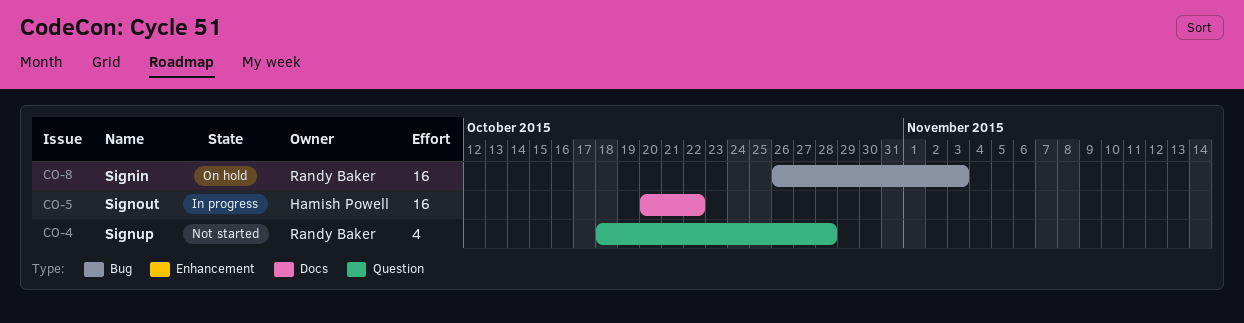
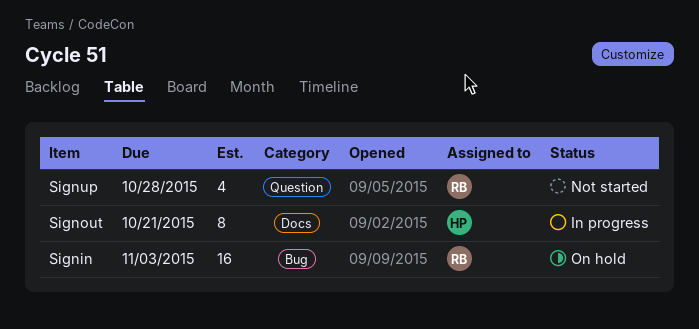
Signout, estimate: 16 -> 8
Signout, due: Oct 22 -> Oct 21

